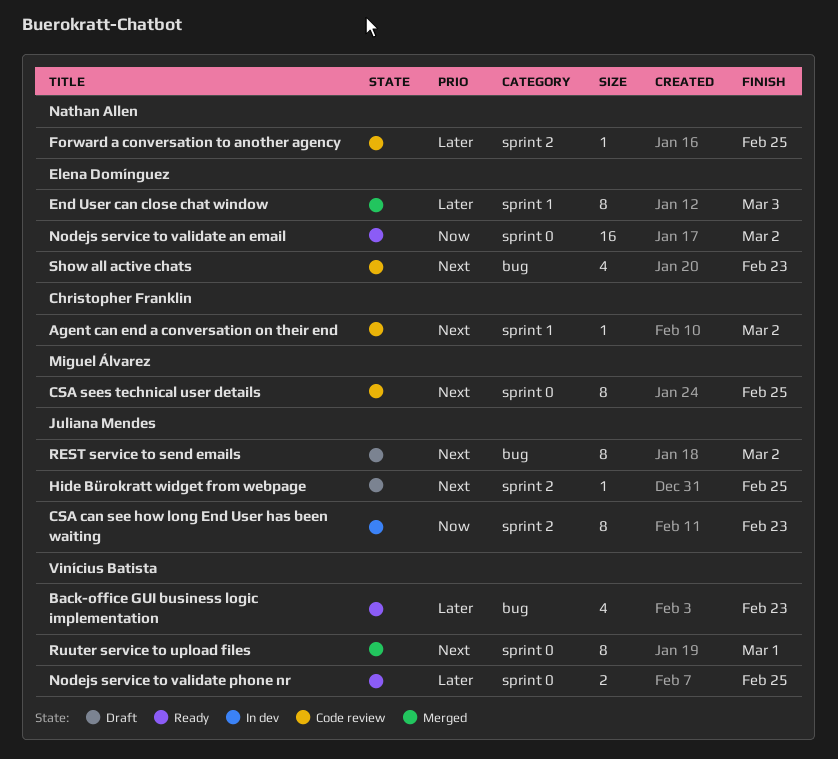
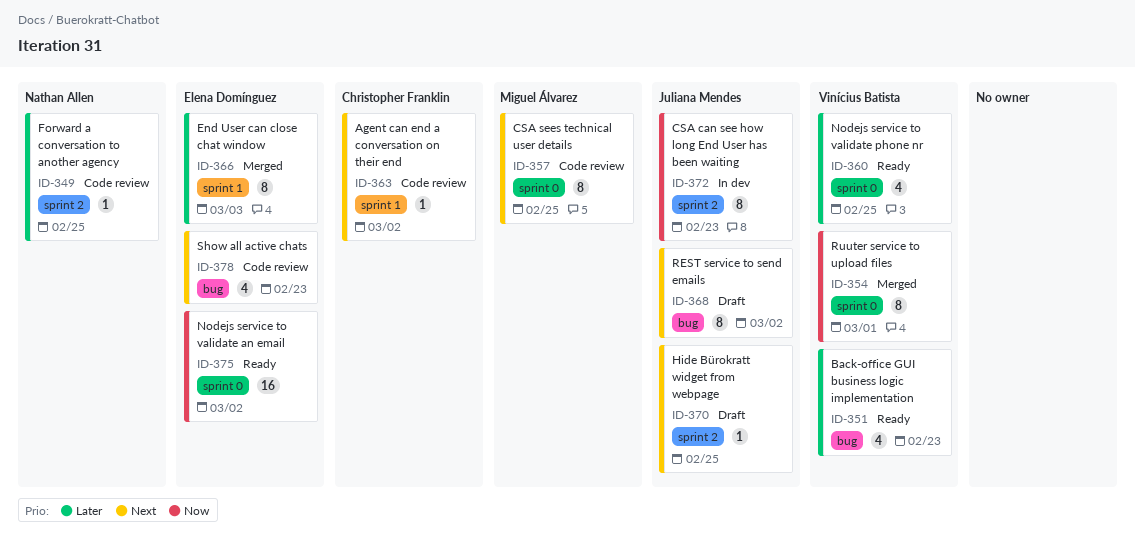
Nodejs service to validate phone nr, estimate: 2 -> 4
Ruuter service to upload files, priority: Next -> Now

